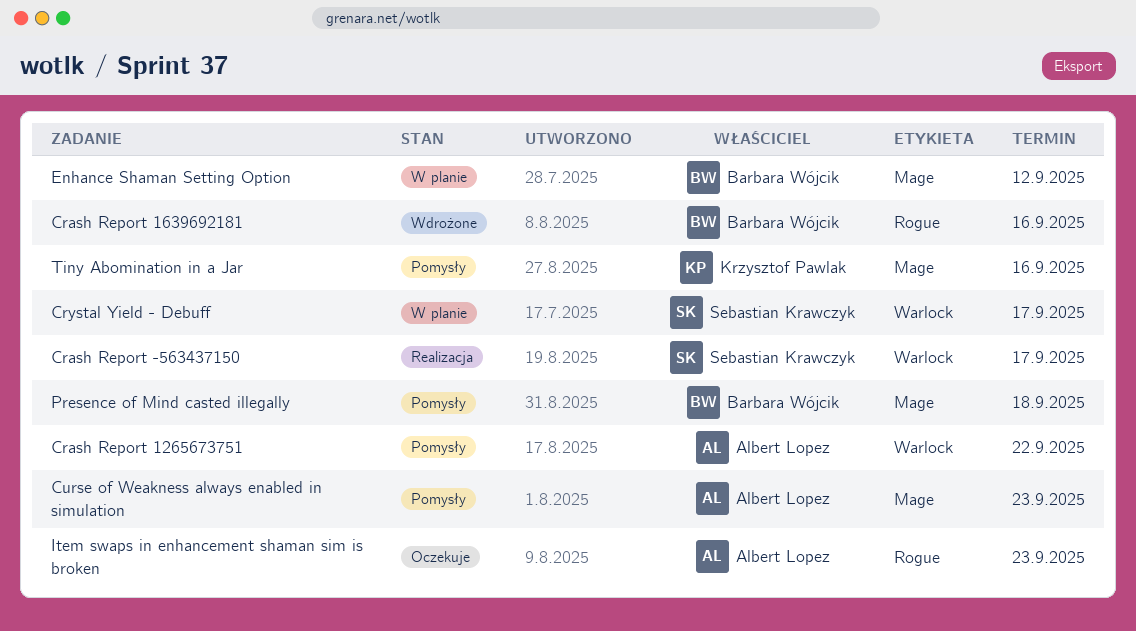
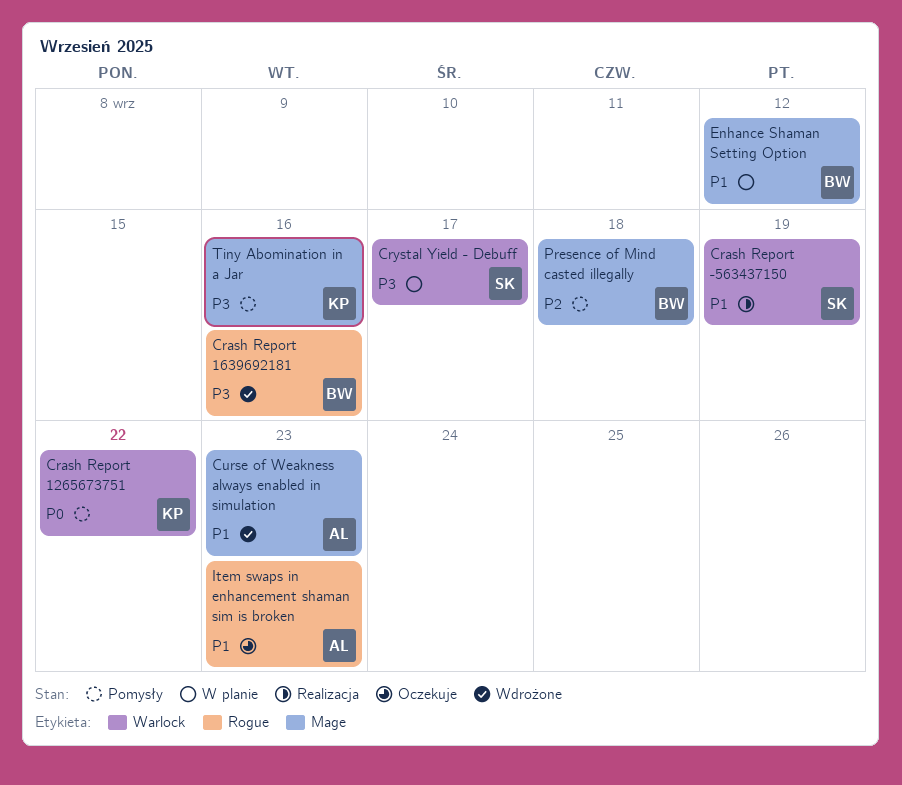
Crash Report -563437150, due: Sep 17 -> Sep 19
Crash Report 1265673751, owner: Albert Lopez -> Krzysztof Pawlak
Curse of Weakness always enabled in simulation, status: Pomysły -> Wdrożone

